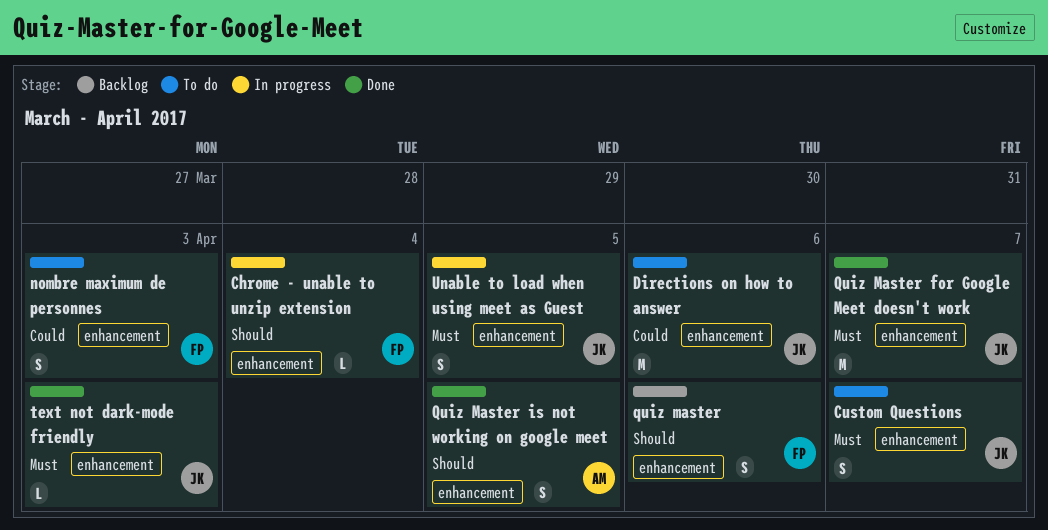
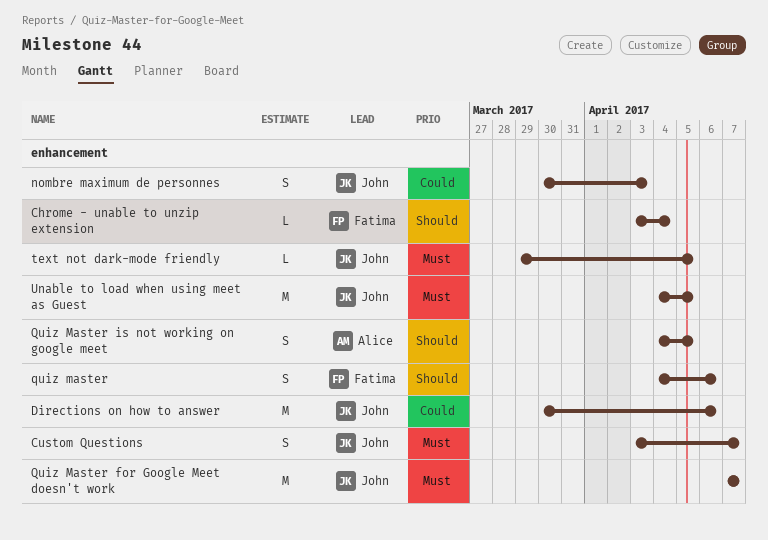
nombre maximum de personnes, owner: Fatima -> John
text not dark-mode friendly, due: Apr 3 -> Apr 5
Unable to load when using meet as Guest, estimate: S -> M

